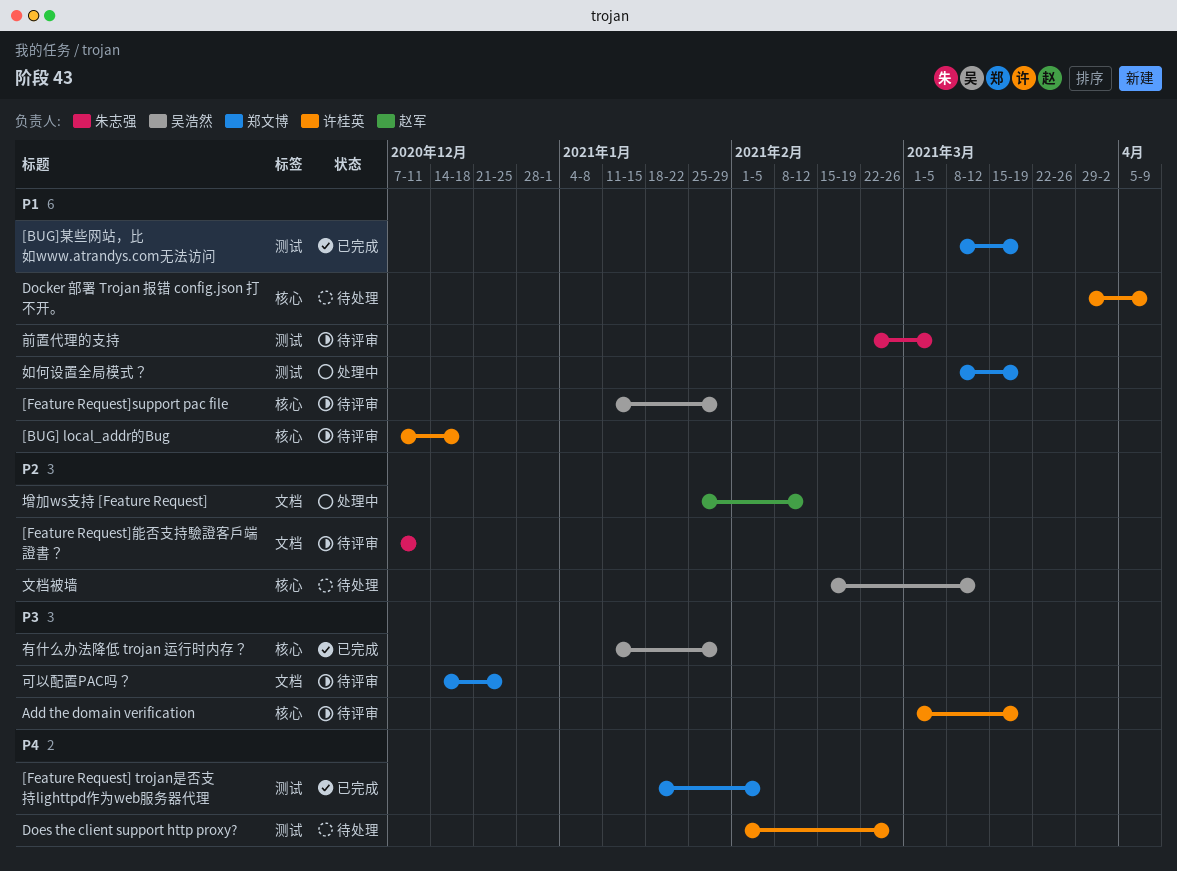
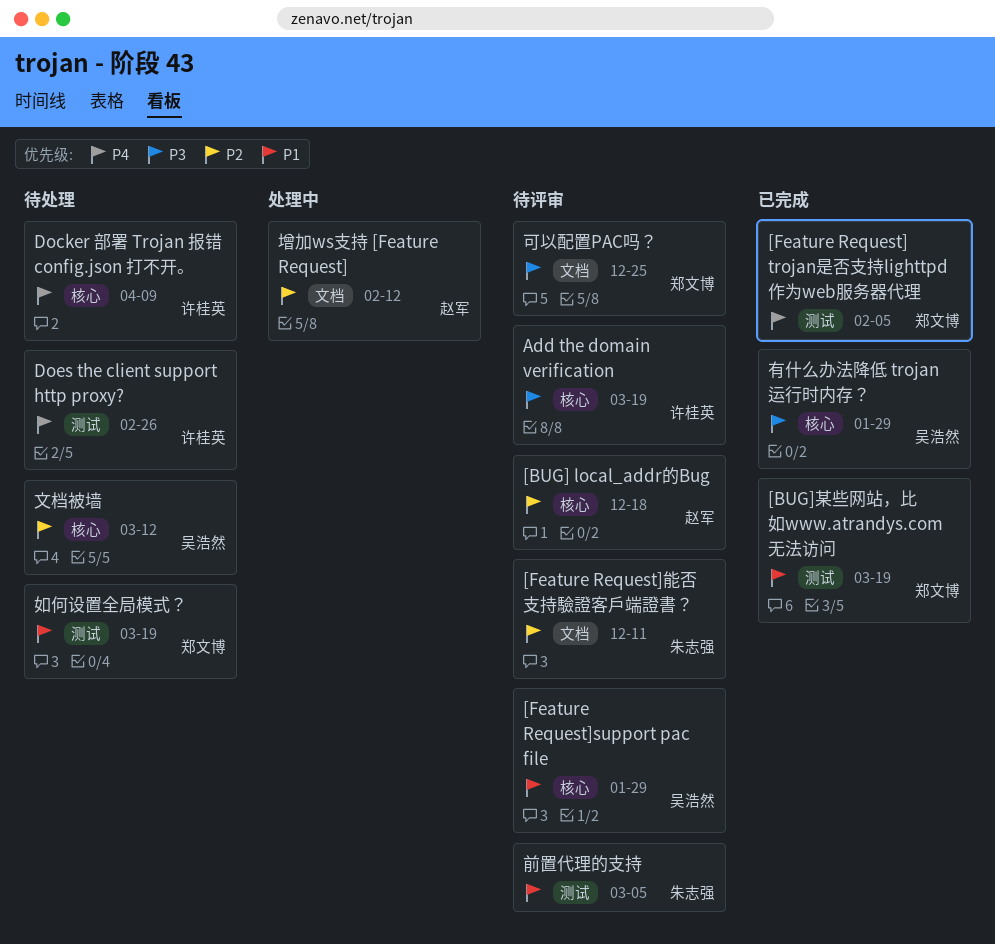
[BUG] local_addr的Bug, owner: 许桂英 -> 赵军
[BUG] local_addr的Bug, priority: P1 -> P2
Docker 部署 Trojan 报错 config.json 打不开。, priority: P1 -> P4
如何设置全局模式？, status: 处理中 -> 待处理

